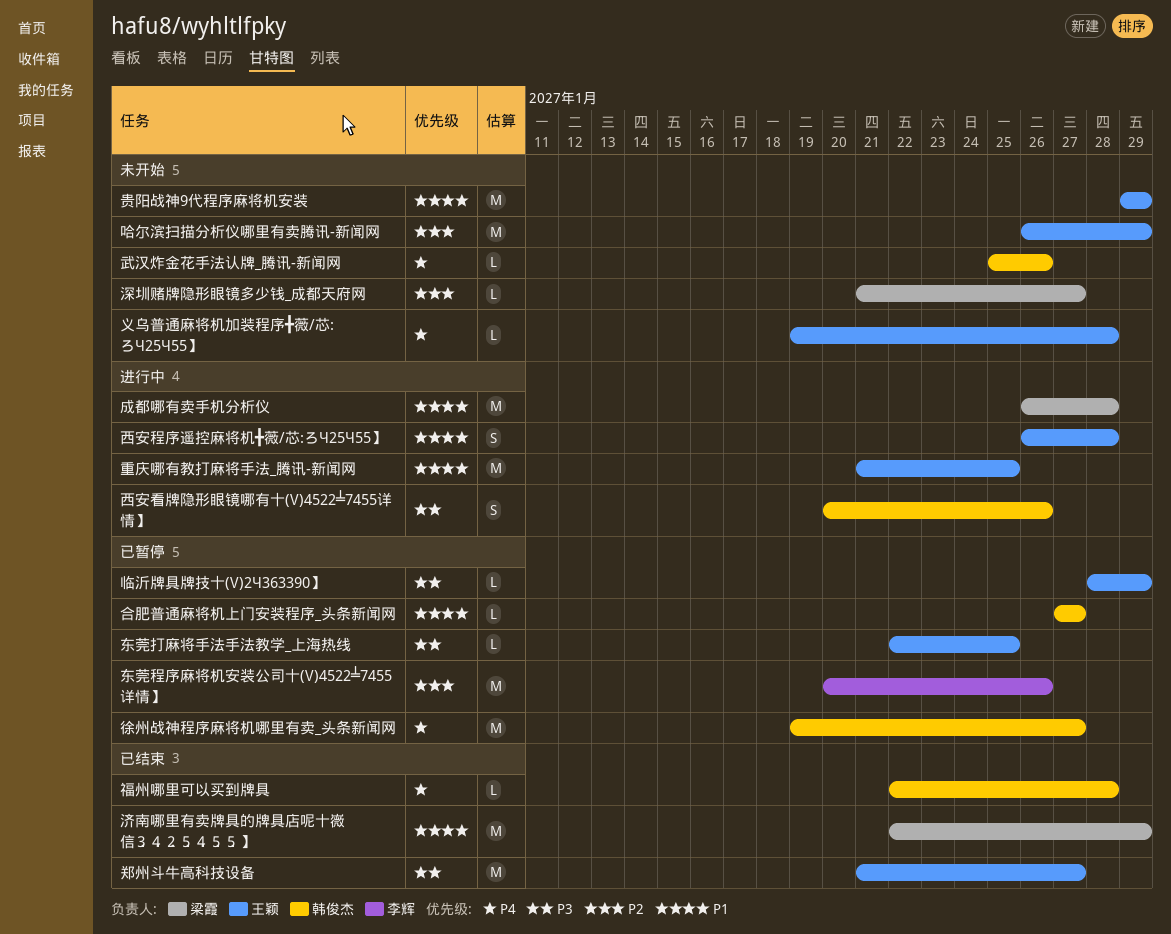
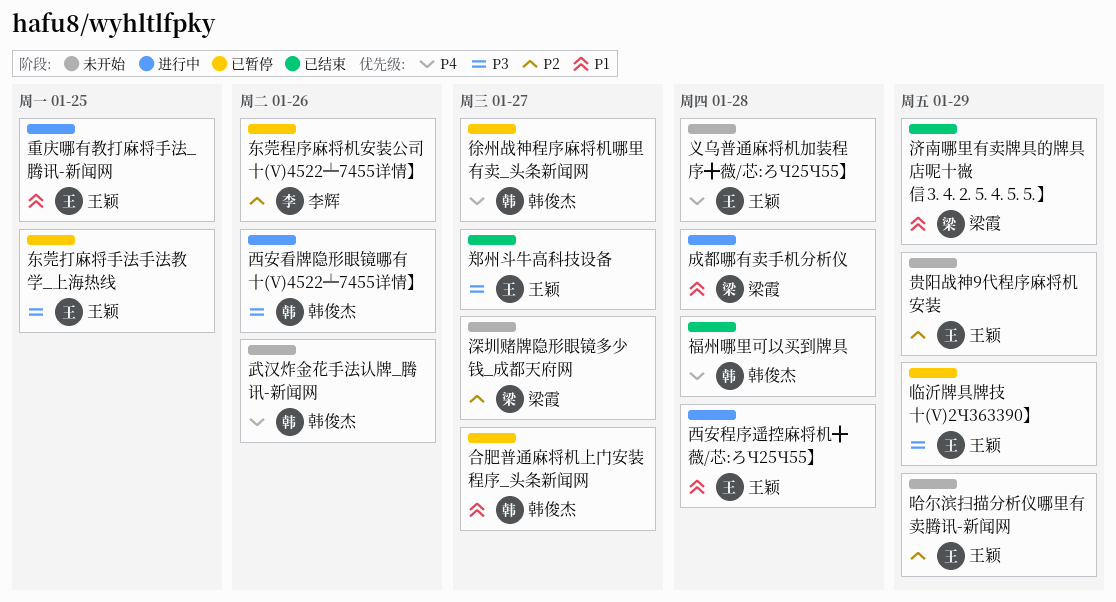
贵阳战神9代程序麻将机安装, priority: P1 -> P2

